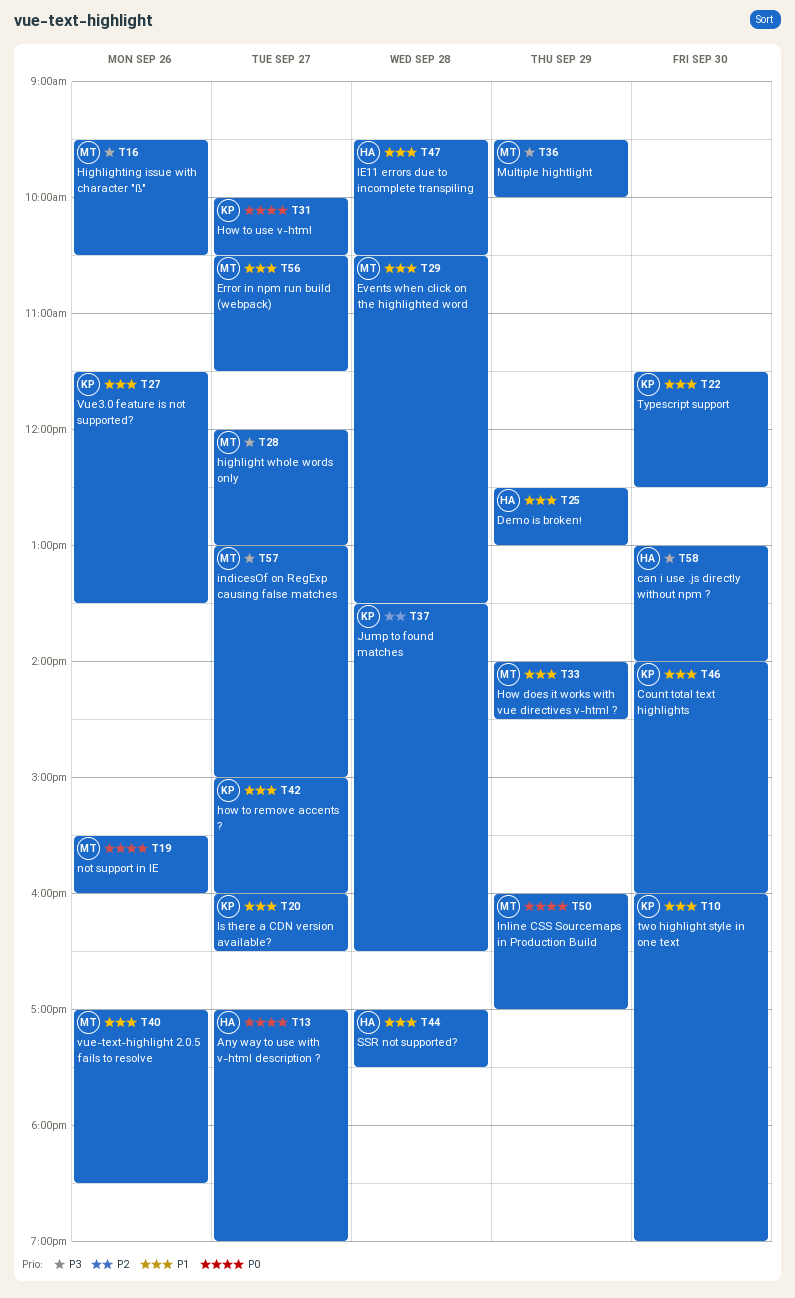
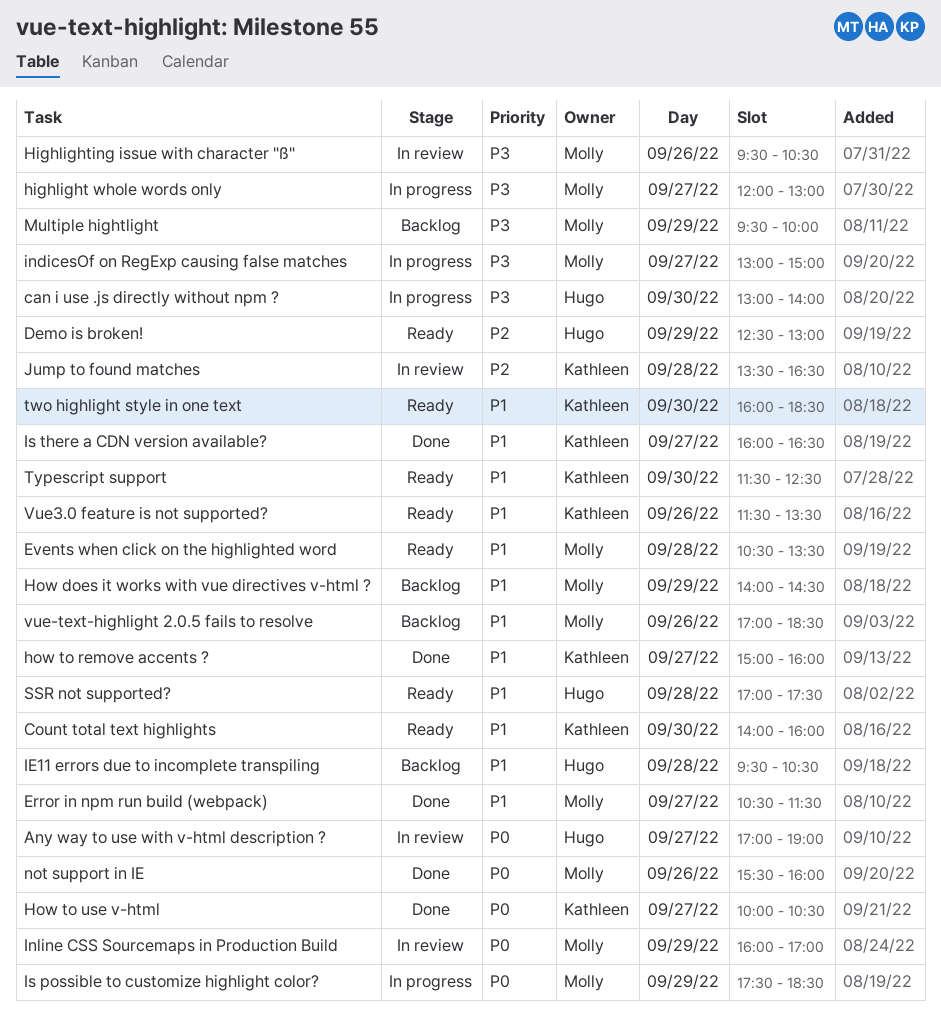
Demo is broken!, priority: P1 -> P2
Is possible to customize highlight color?: none -> present
two highlight style in one text, ends: 19:00 -> 18:30

